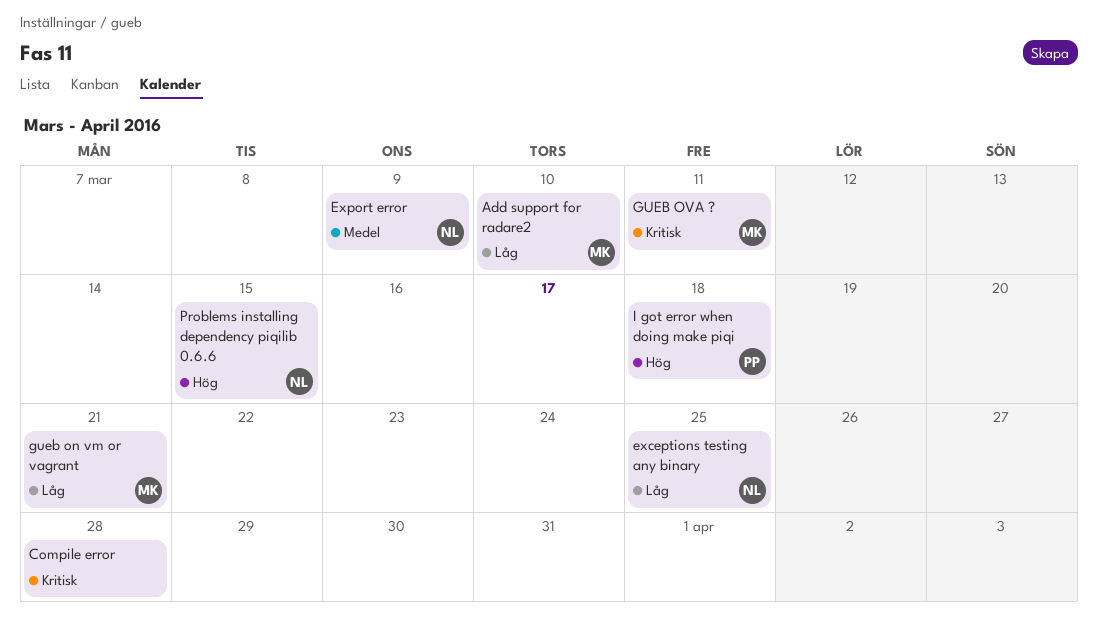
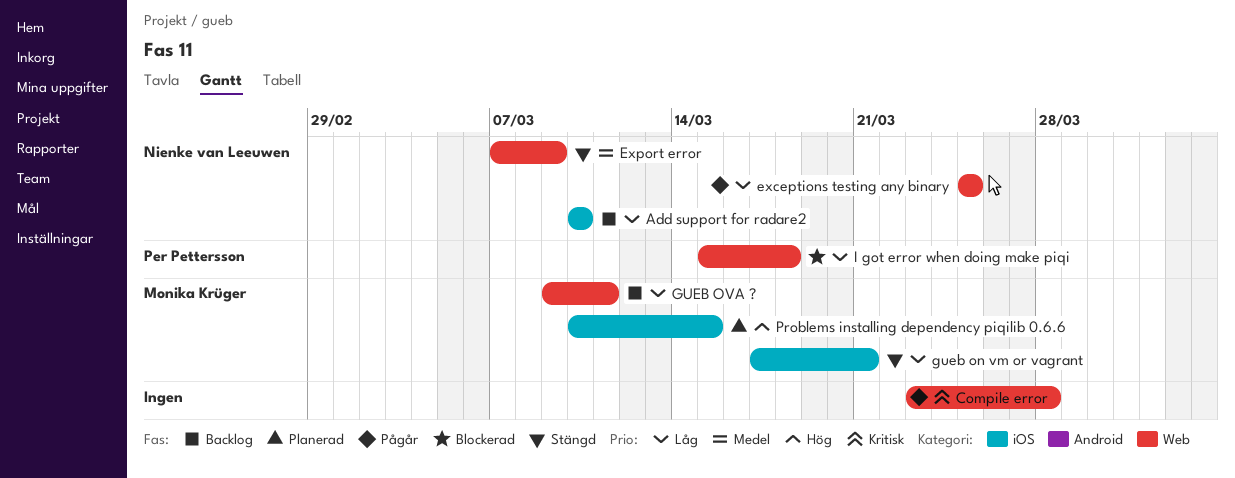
Add support for radare2, owner: Monika Krüger -> Nienke van Leeuwen
GUEB OVA ?, priority: Kritisk -> Låg
I got error when doing make piqi, priority: Hög -> Låg
Problems installing dependency piqilib 0.6.6, owner: Nienke van Leeuwen -> Monika Krüger

